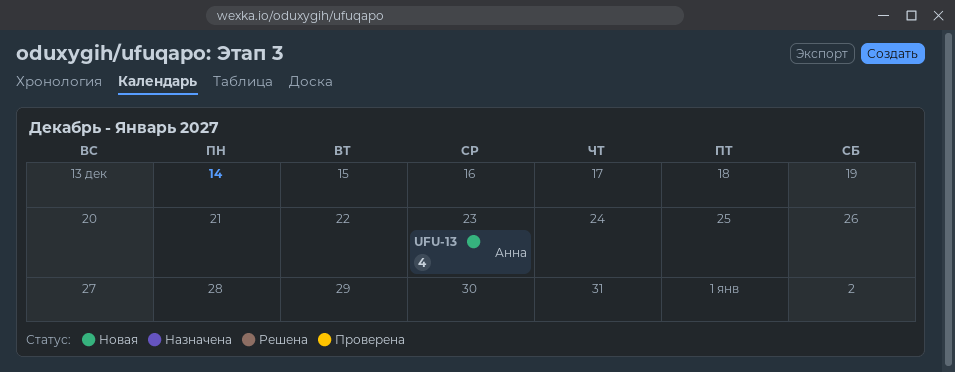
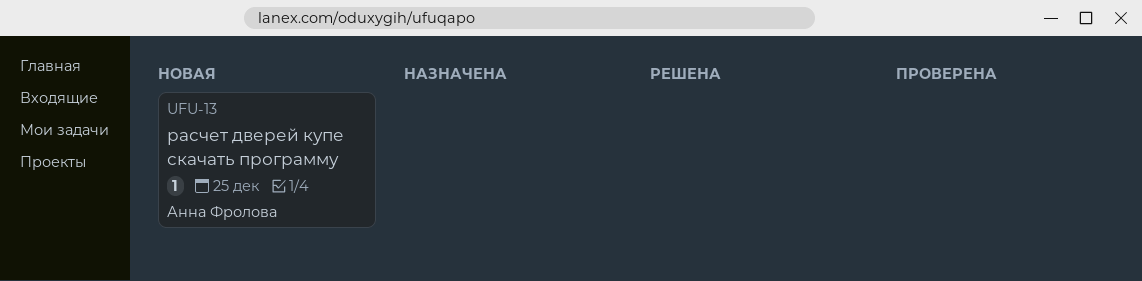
UFU-13, estimate: 4 -> 1
UFU-13, due: Dec 23 -> Dec 25

